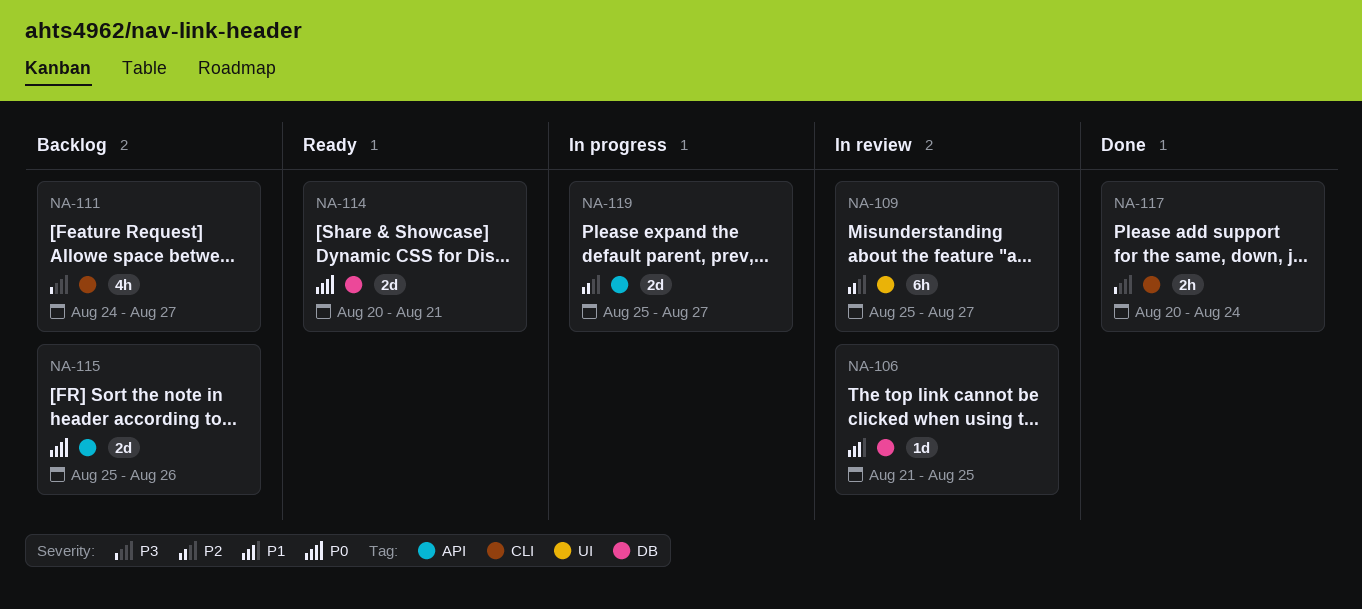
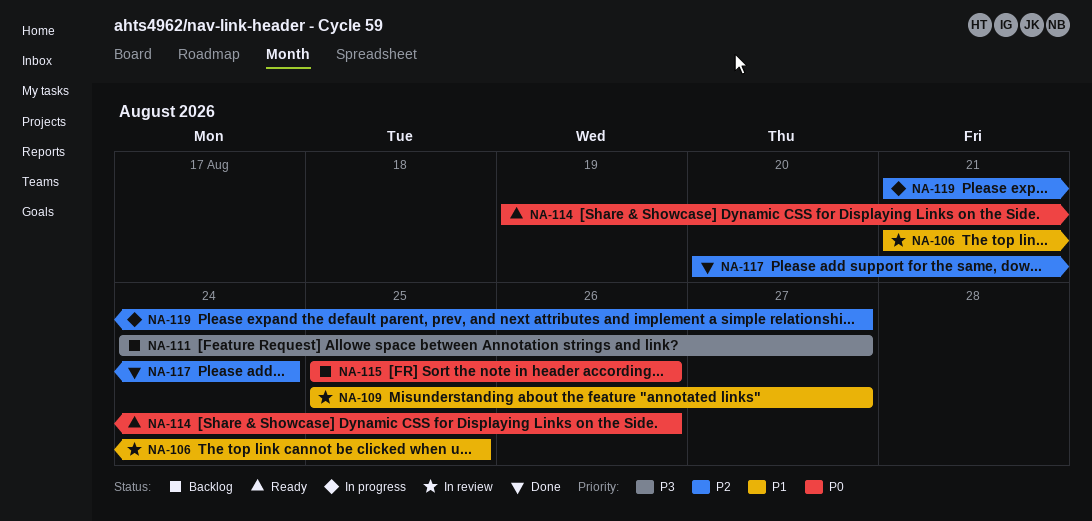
NA-109, priority: P2 -> P1
NA-114, start: Aug 20 -> Aug 19
NA-114, due: Aug 21 -> Aug 26
NA-117, priority: P3 -> P2
NA-119, start: Aug 25 -> Aug 21

